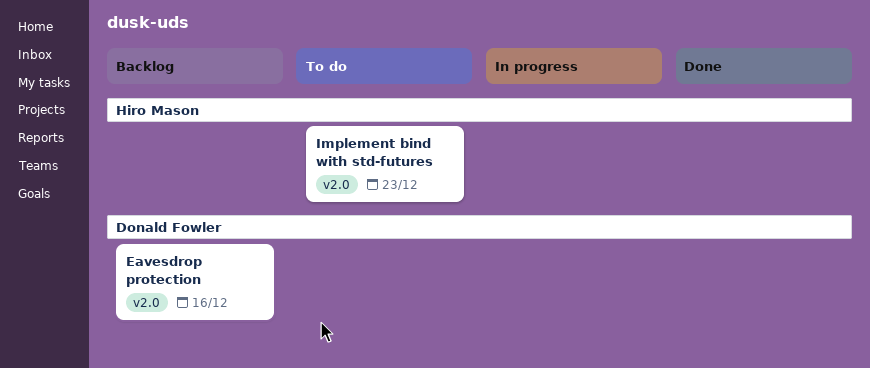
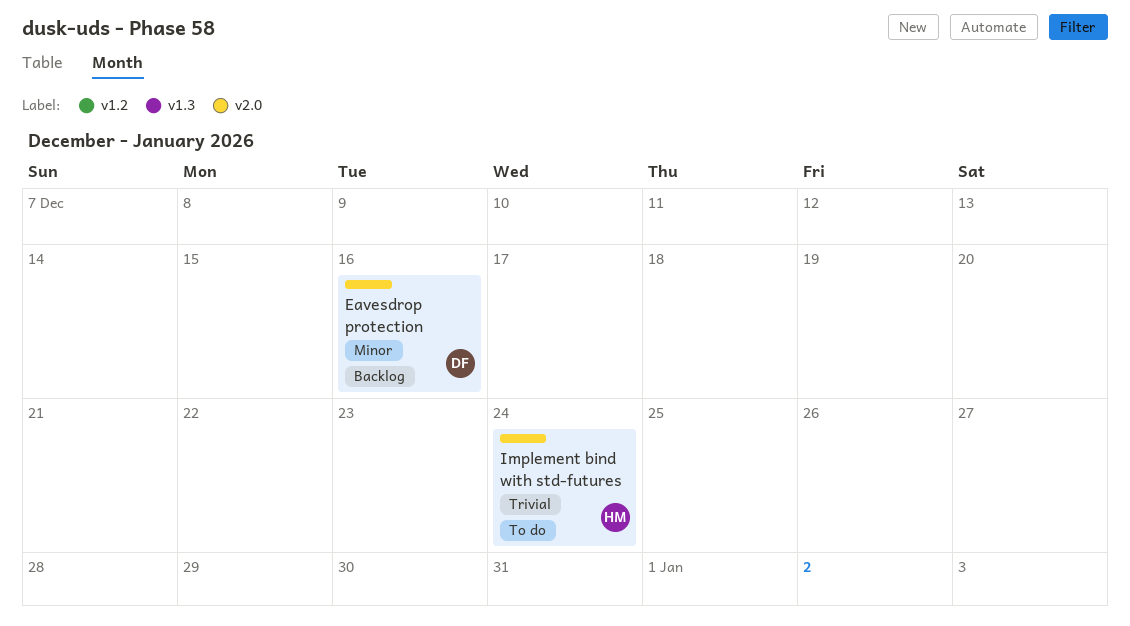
Implement bind with std-futures, due: Dec 23 -> Dec 24

